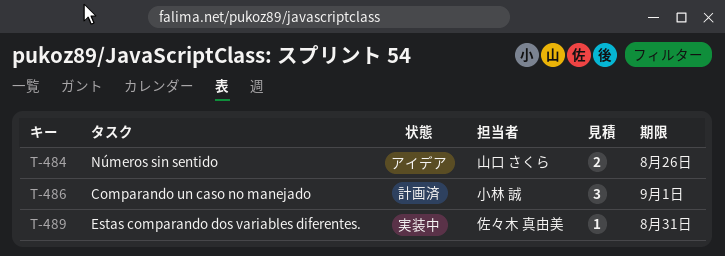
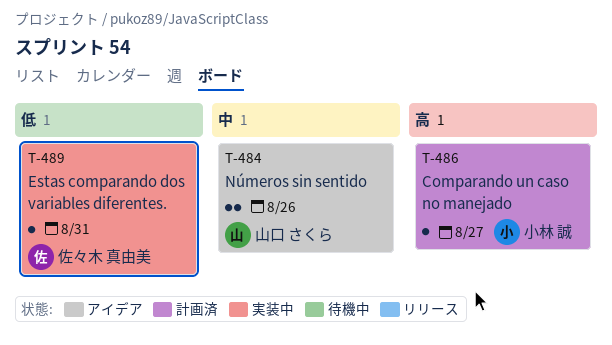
T-486, estimate: 3 -> 1
T-486, due: Sep 1 -> Aug 27

